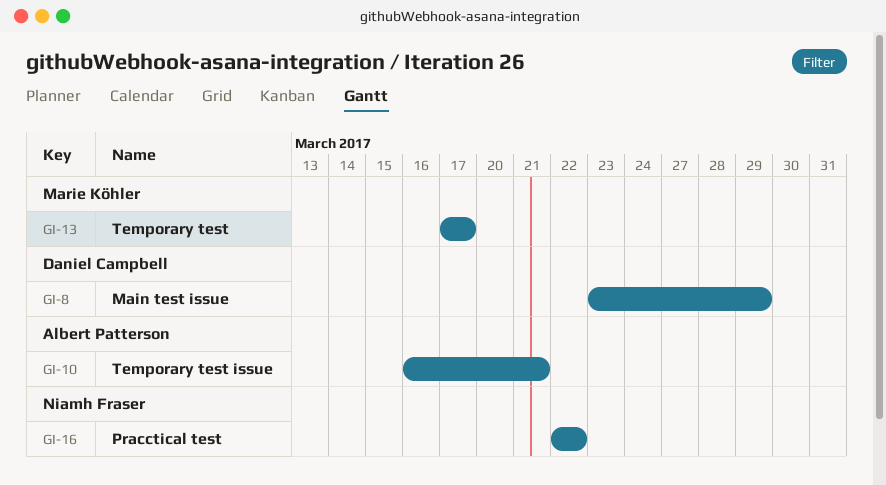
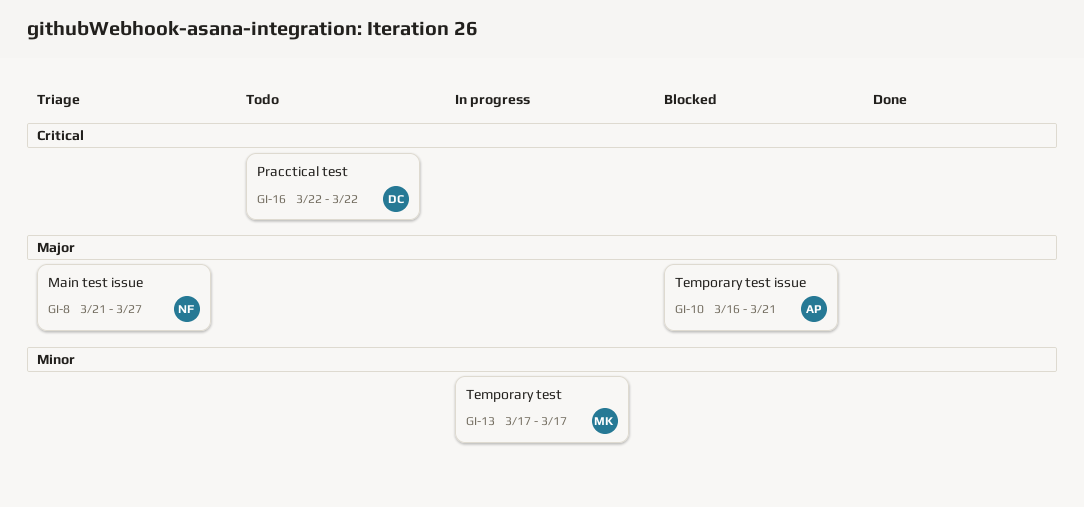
GI-8, owner: Daniel Campbell -> Niamh Fraser
GI-8, start: Mar 23 -> Mar 21
GI-8, due: Mar 29 -> Mar 27
GI-16, owner: Niamh Fraser -> Daniel Campbell

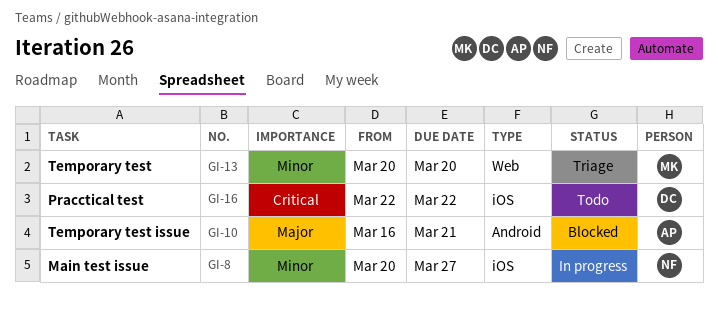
GI-8, status: Triage -> In progress
GI-8, priority: Major -> Minor
GI-8, start: Mar 21 -> Mar 20
GI-13, status: In progress -> Triage
GI-13, start: Mar 17 -> Mar 20
GI-13, due: Mar 17 -> Mar 20

